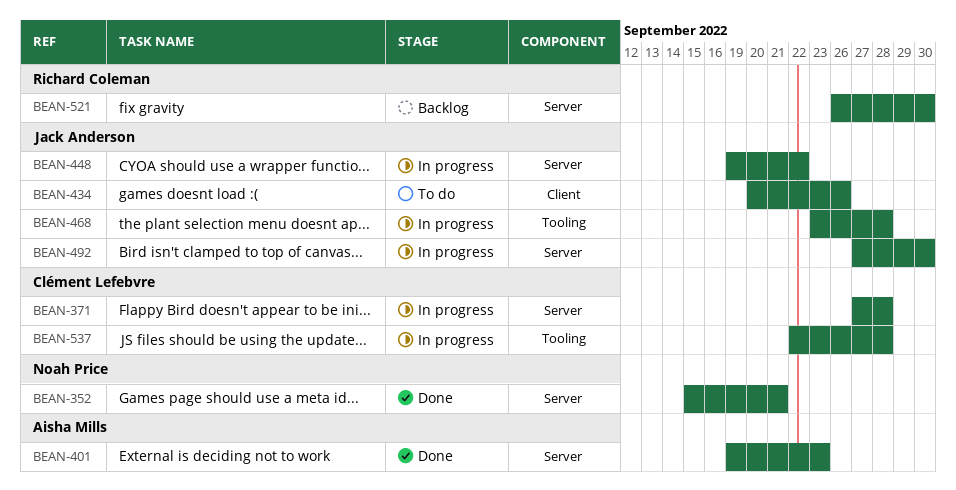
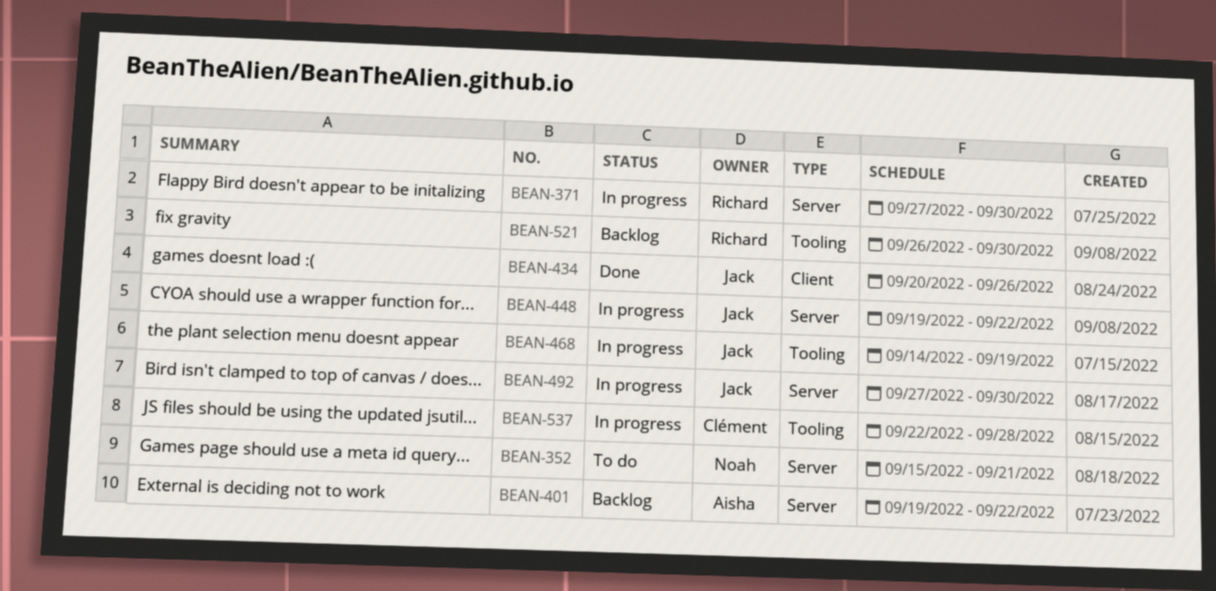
BEAN-352, status: Done -> To do
BEAN-371, owner: Clément Lefebvre -> Richard Coleman
BEAN-371, due: Sep 28 -> Sep 30
BEAN-401, status: Done -> Backlog
BEAN-401, due: Sep 23 -> Sep 22
BEAN-434, status: To do -> Done
BEAN-468, start: Sep 23 -> Sep 14
BEAN-468, due: Sep 28 -> Sep 19
BEAN-521, label: Server -> Tooling

